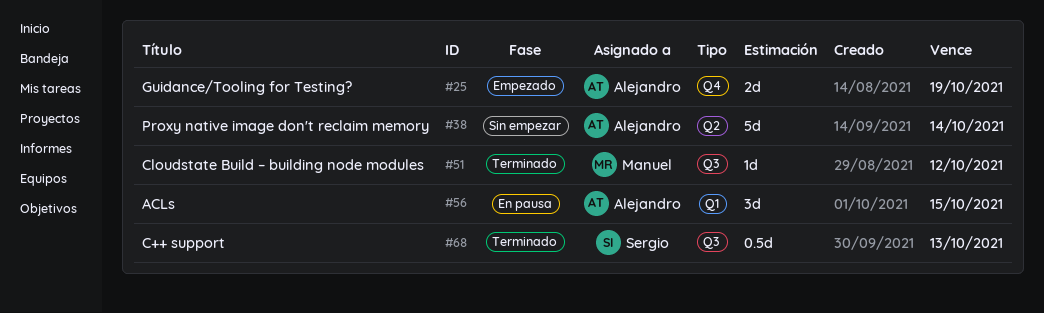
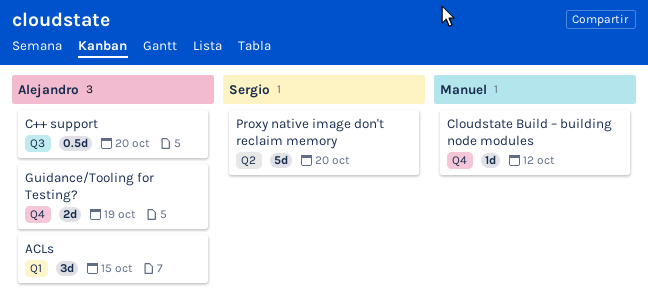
C++ support, owner: Sergio -> Alejandro
C++ support, due: Oct 13 -> Oct 20
Cloudstate Build – building node modules, label: Q3 -> Q4
Proxy native image don't reclaim memory, owner: Alejandro -> Sergio
Proxy native image don't reclaim memory, due: Oct 14 -> Oct 20

